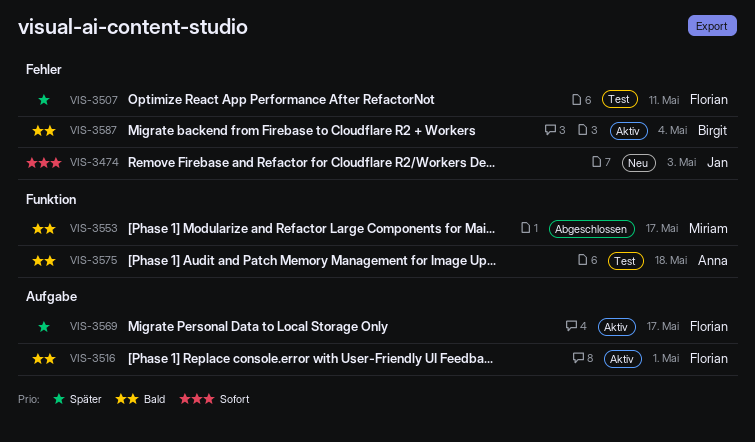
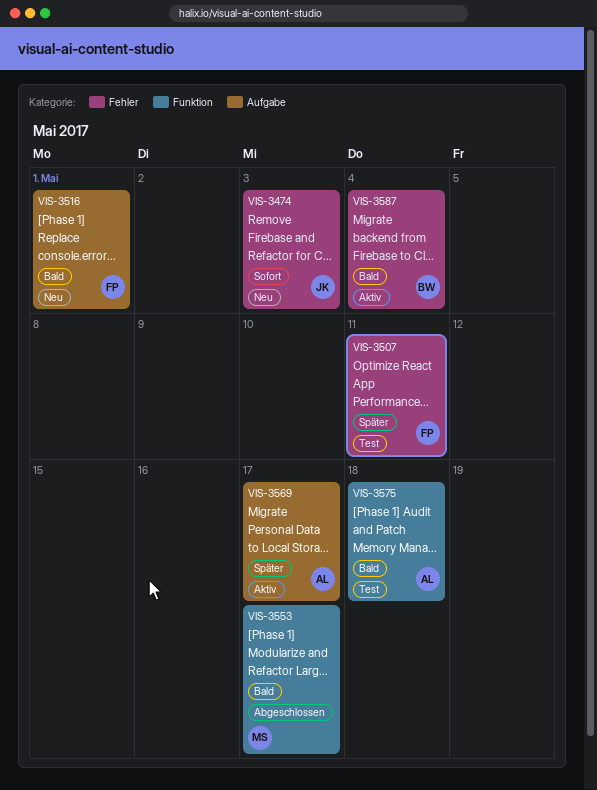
VIS-3516, status: Aktiv -> Neu
VIS-3569, owner: Florian -> Anna

